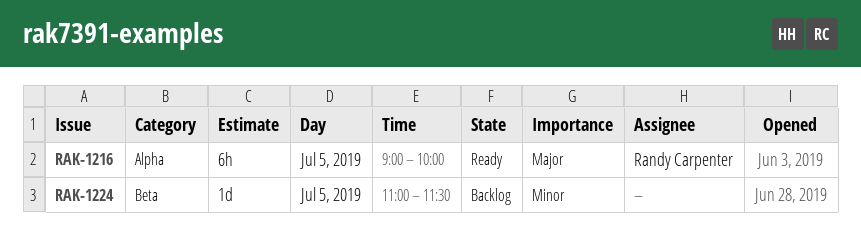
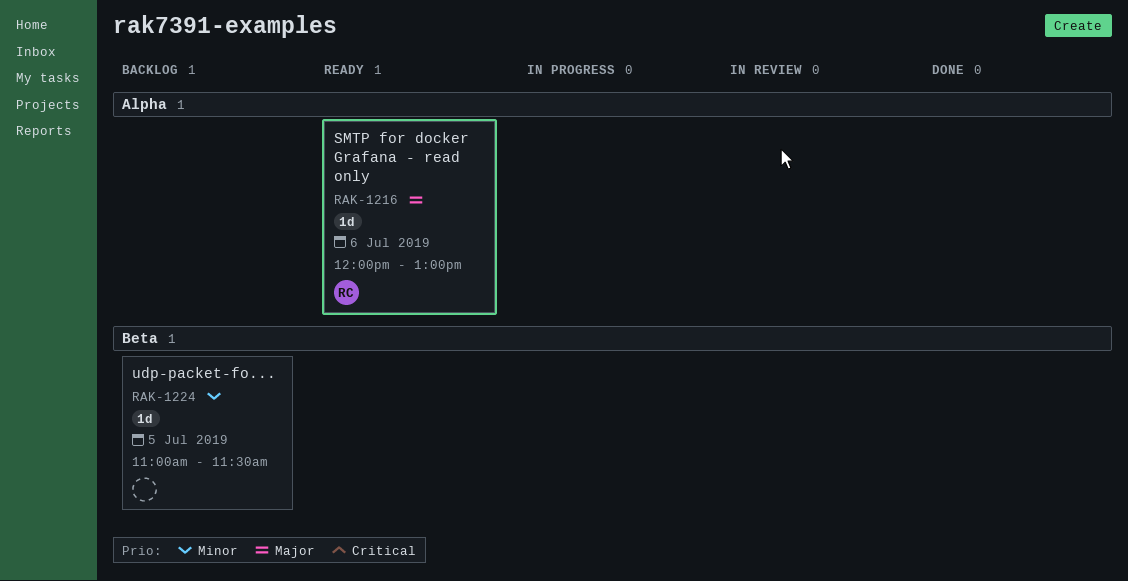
RAK-1216, estimate: 6h -> 1d
RAK-1216, day: Jul 5 -> Jul 6
RAK-1216, begins: 09:00 -> 12:00
RAK-1216, ends: 10:00 -> 13:00

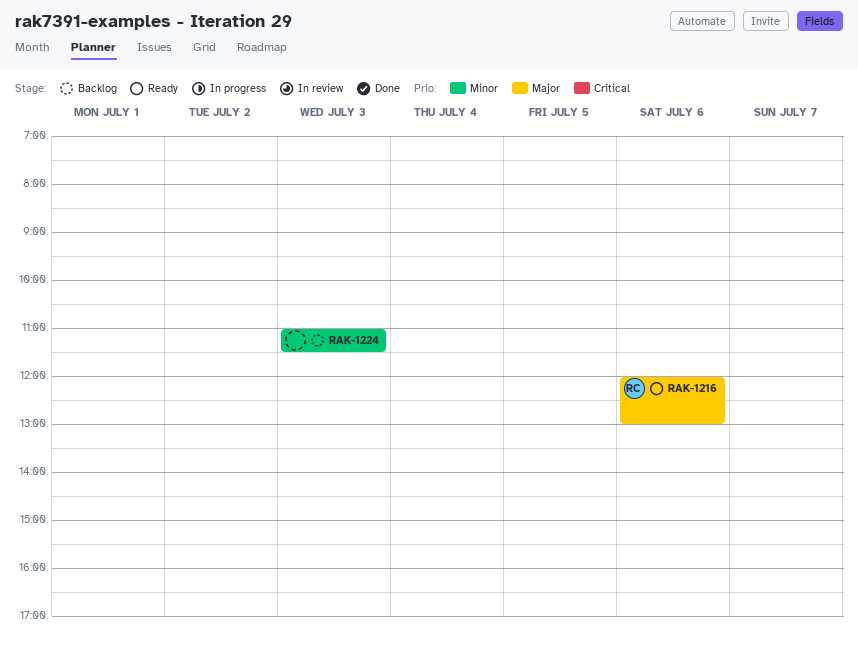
RAK-1224, day: Jul 5 -> Jul 3

